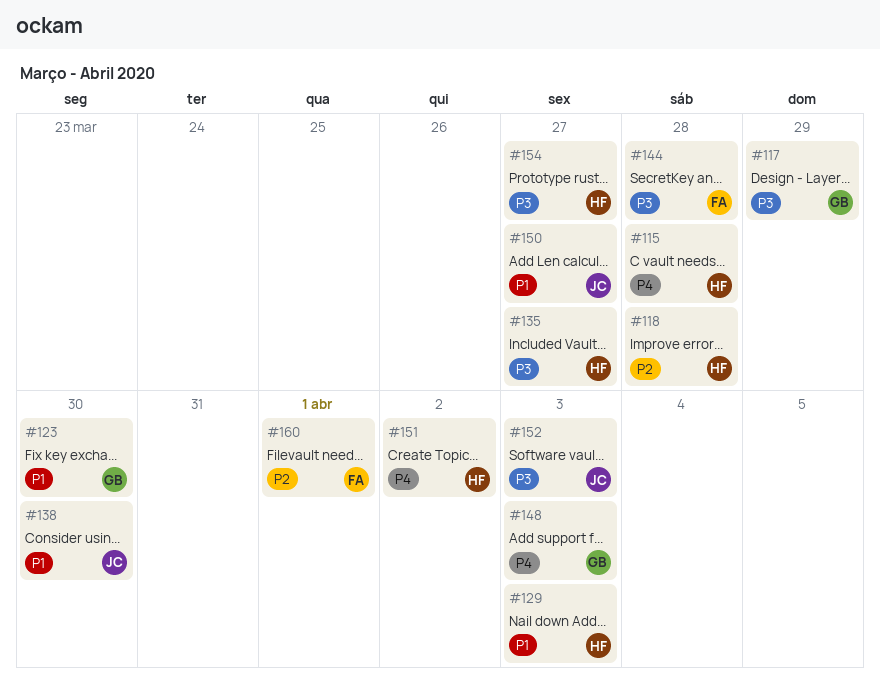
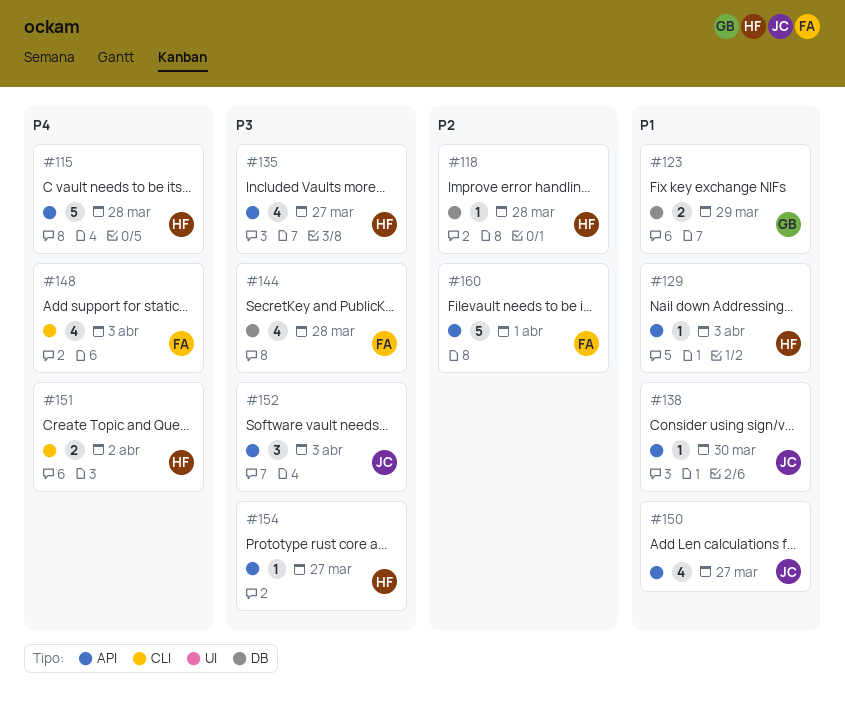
#117: present -> none
#123, due: Mar 30 -> Mar 29
#148, owner: GB -> FA

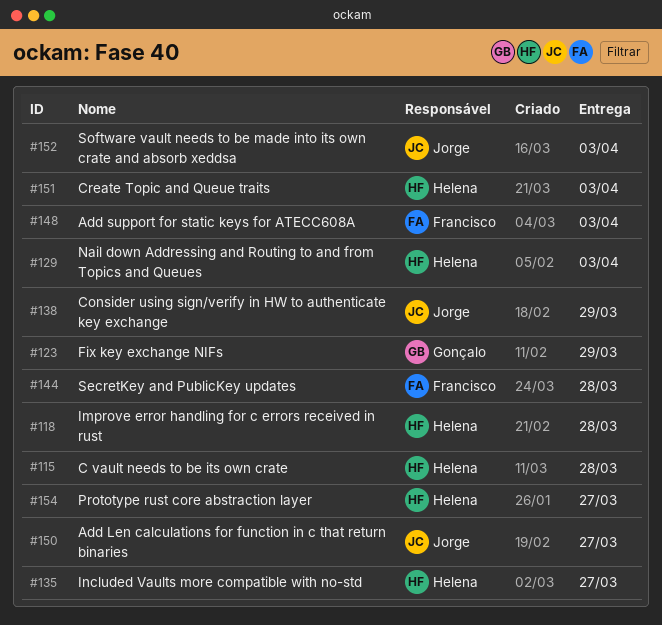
#138, due: Mar 30 -> Mar 29
#151, due: Apr 2 -> Apr 3
#160: present -> none

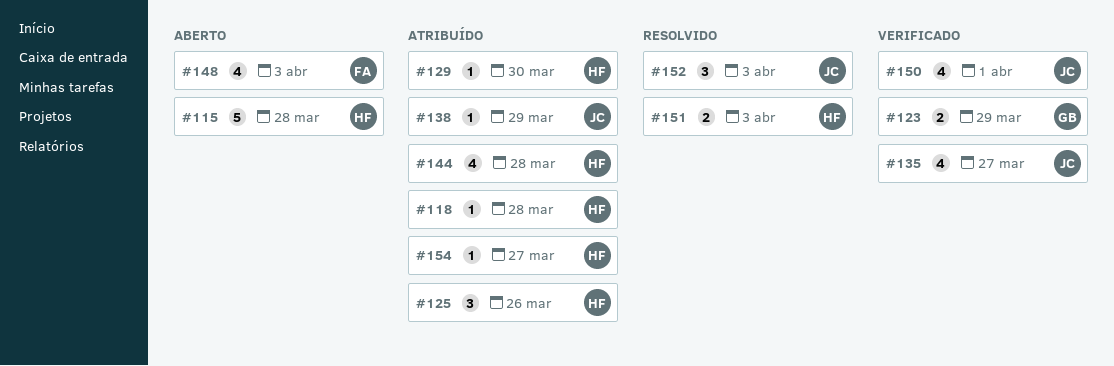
#125: none -> present
#129, due: Apr 3 -> Mar 30
#135, owner: Helena -> Jorge
#144, owner: Francisco -> Helena
#150, due: Mar 27 -> Apr 1

